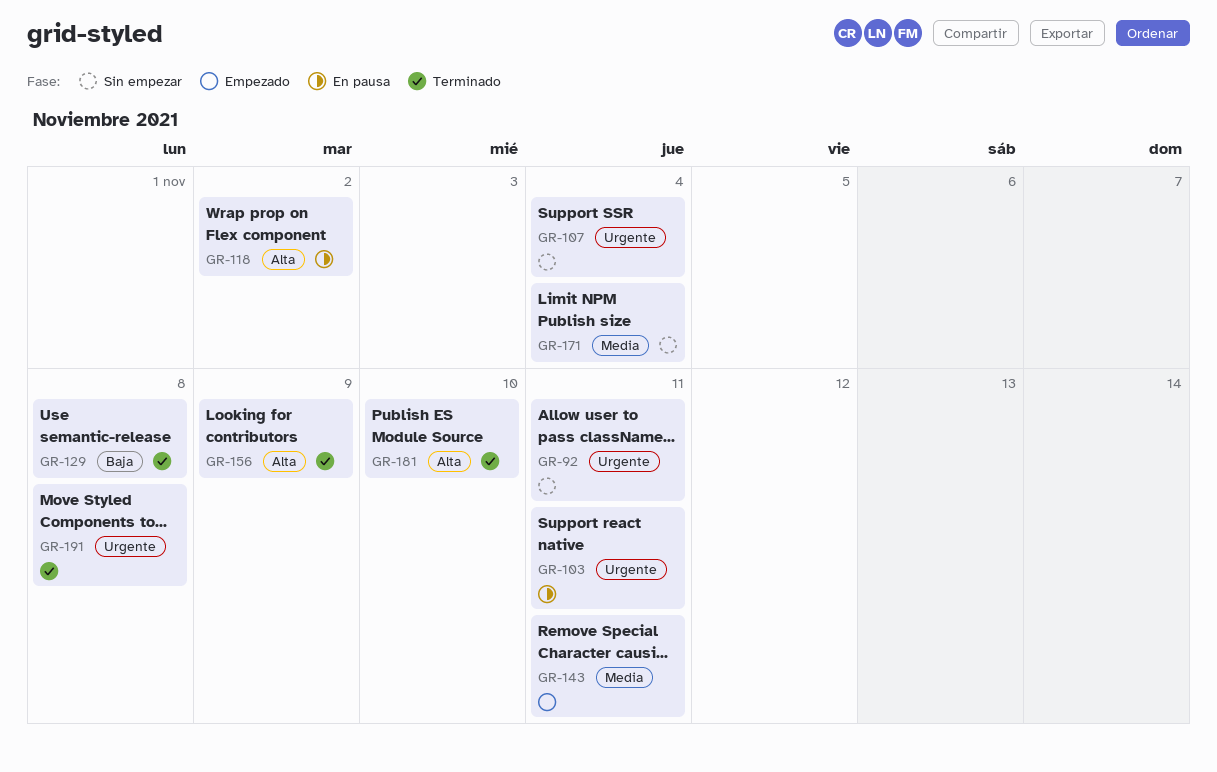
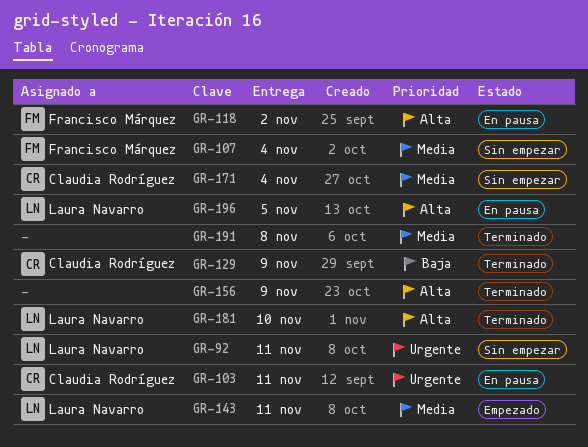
GR-107, priority: Urgente -> Media
GR-129, due: Nov 8 -> Nov 9
GR-191, priority: Urgente -> Media
GR-196: none -> present

